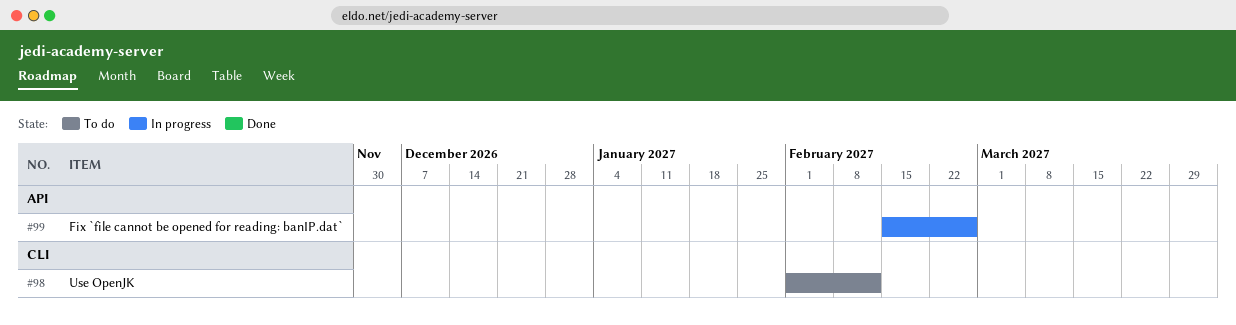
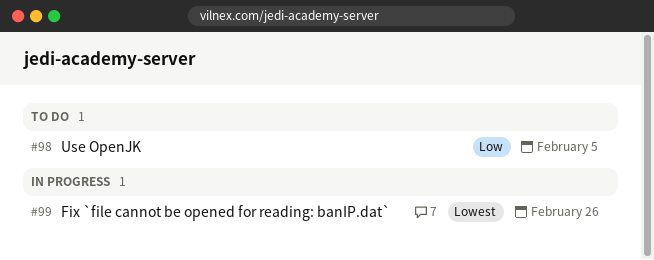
#98, due: Feb 12 -> Feb 5

